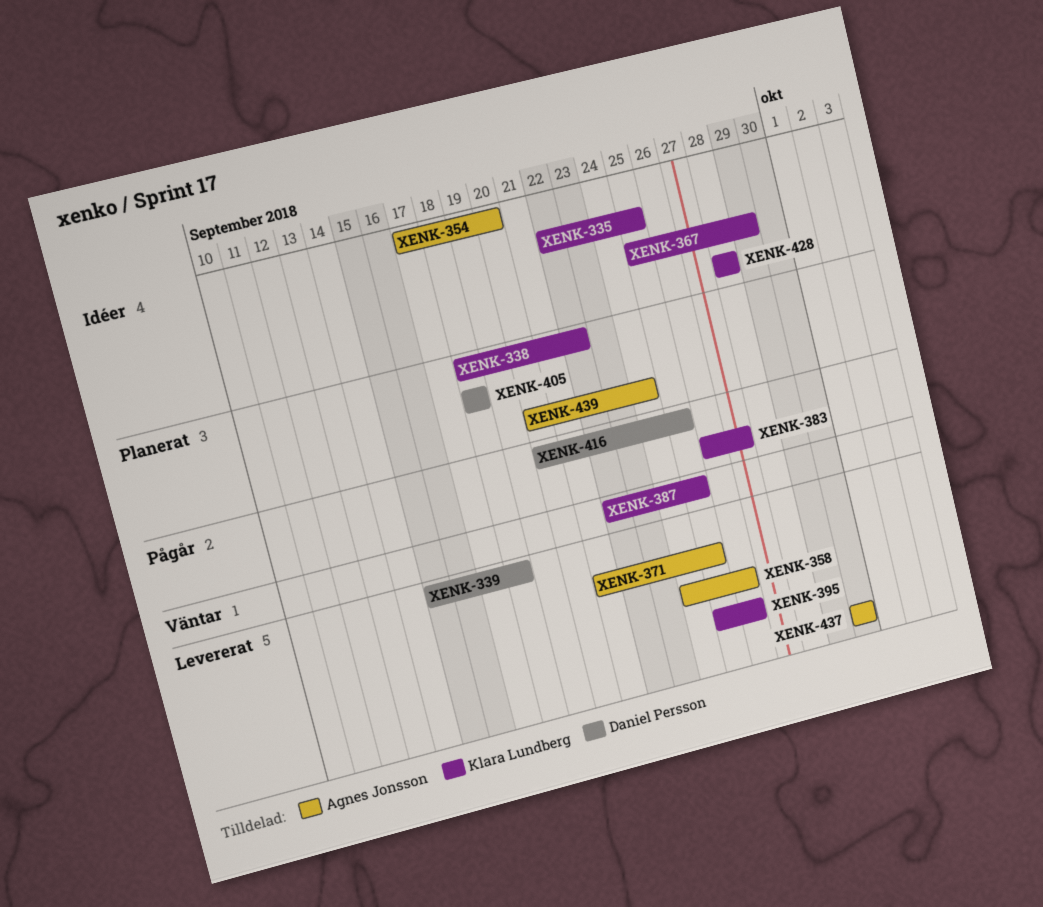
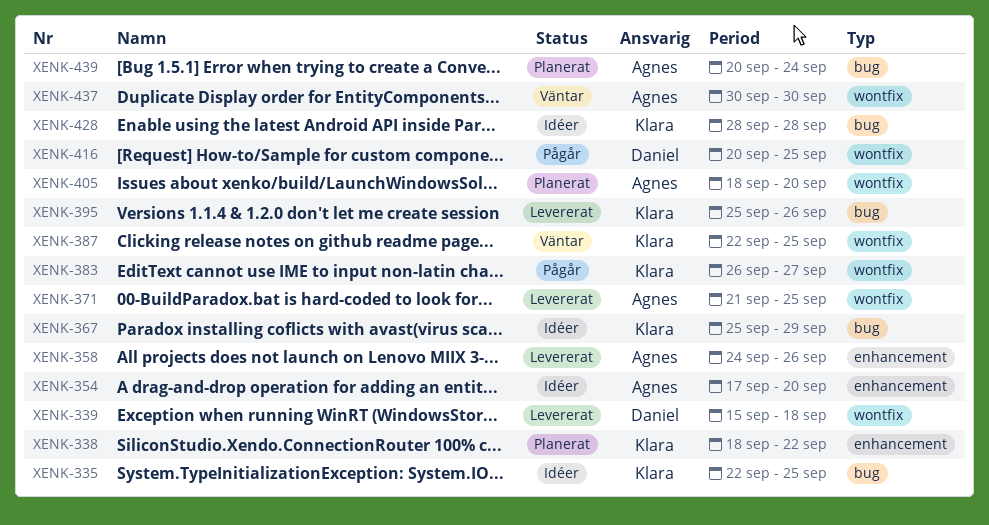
XENK-405, owner: Daniel Persson -> Agnes Jonsson
XENK-405, due: Sep 18 -> Sep 20
XENK-437, status: Levererat -> Väntar

